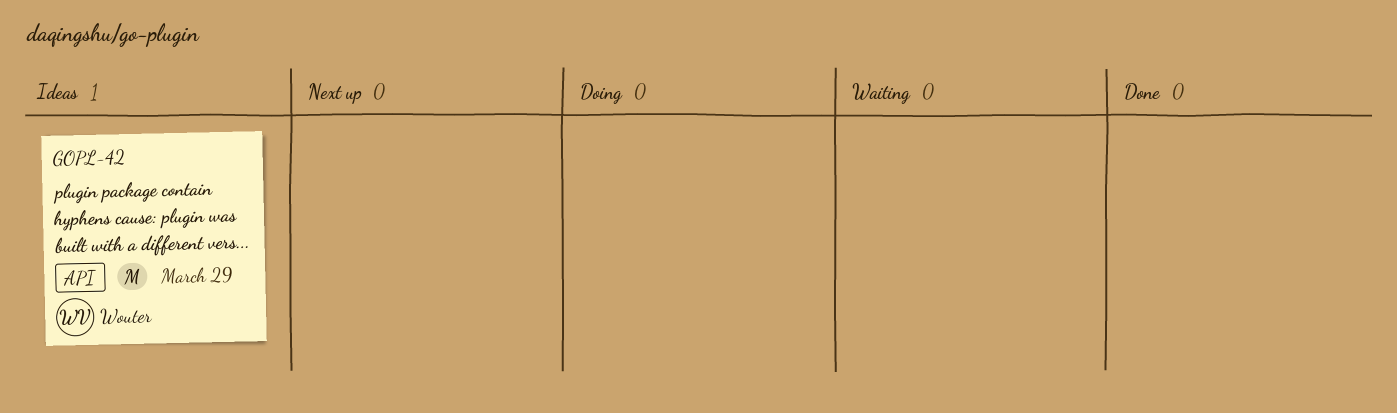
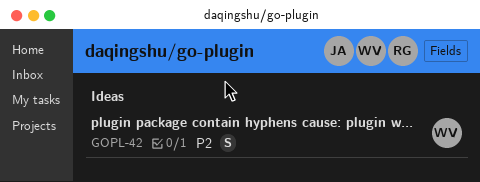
GOPL-42, estimate: M -> S

